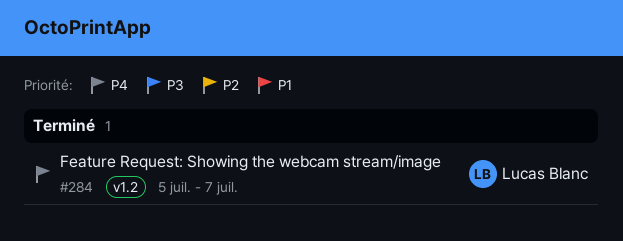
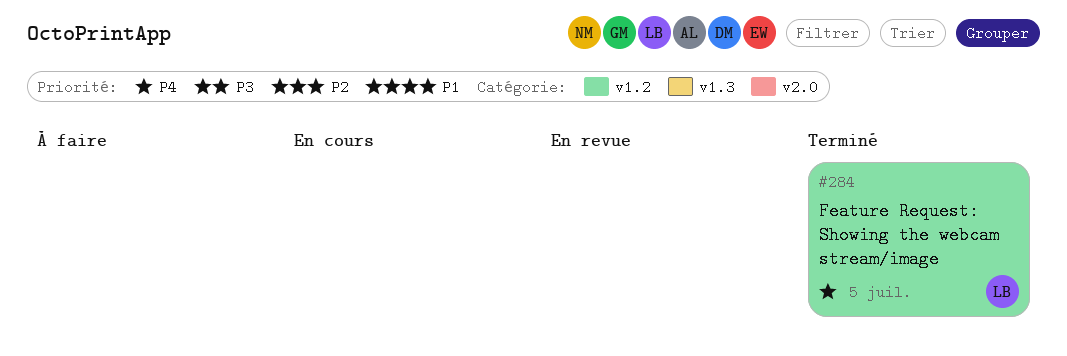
#284, due: Jul 7 -> Jul 5

